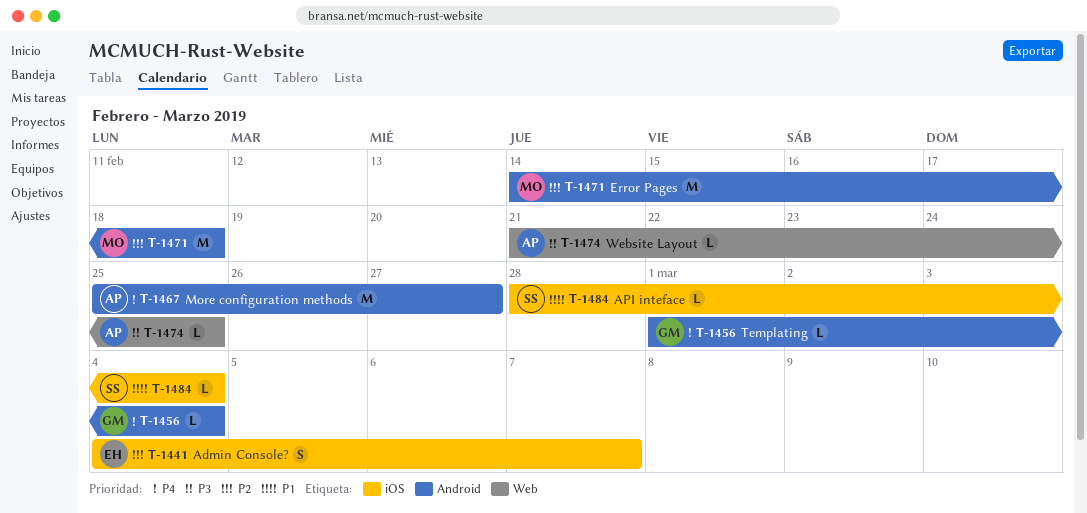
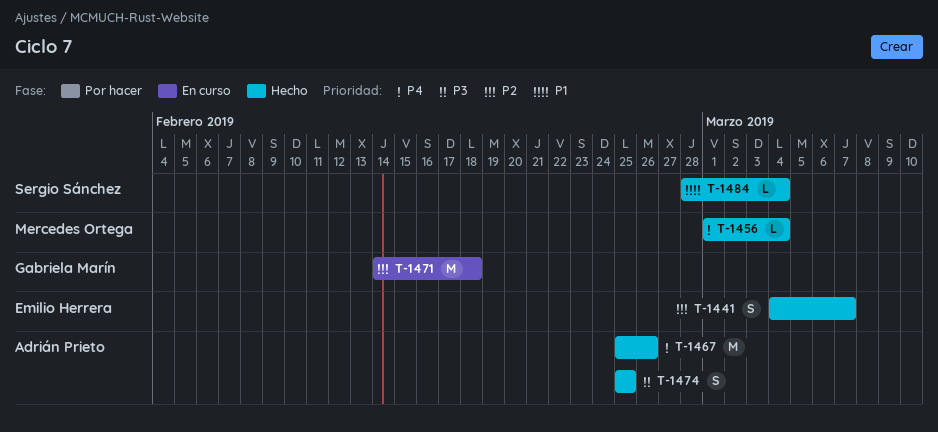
T-1456, owner: Gabriela Marín -> Mercedes Ortega
T-1467, due: Feb 27 -> Feb 26
T-1471, owner: Mercedes Ortega -> Gabriela Marín
T-1474, estimate: L -> S
T-1474, start: Feb 21 -> Feb 25

